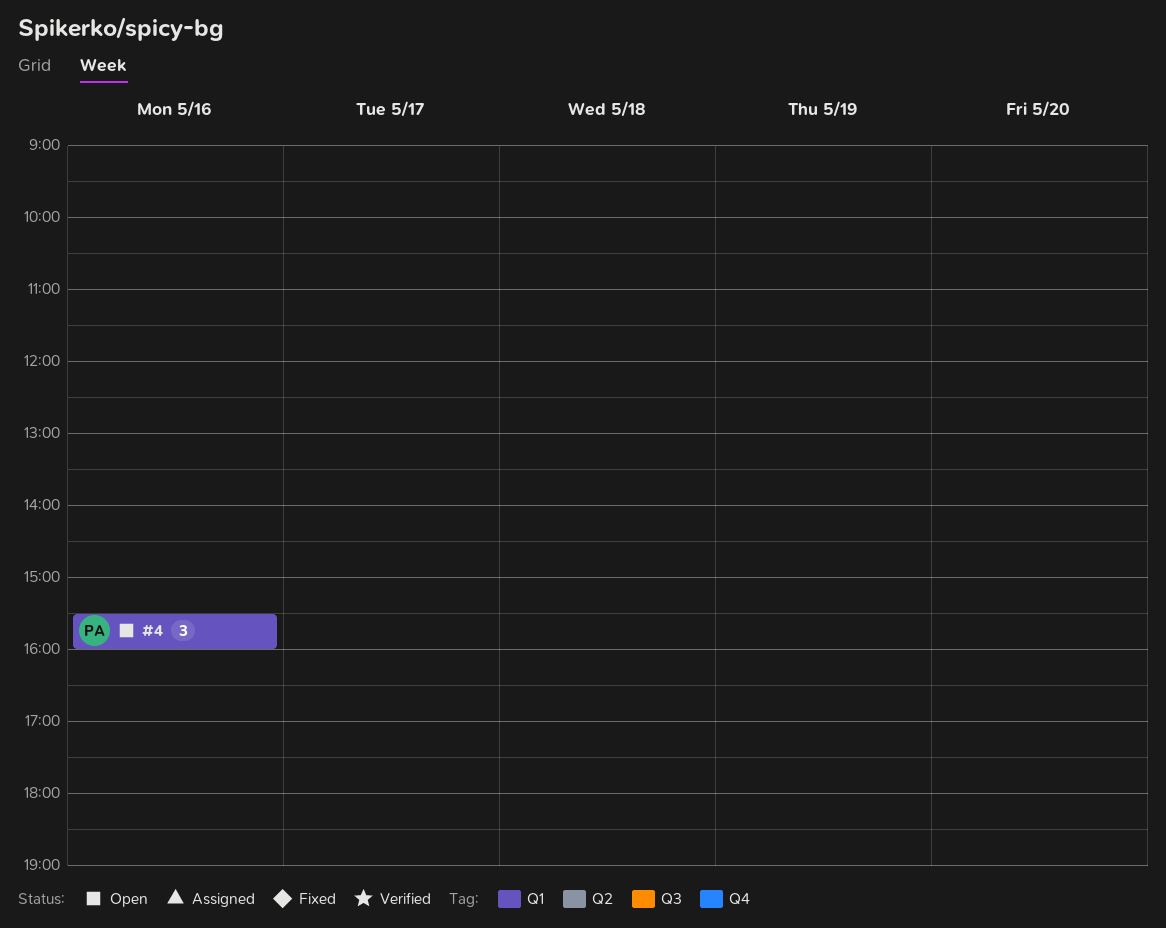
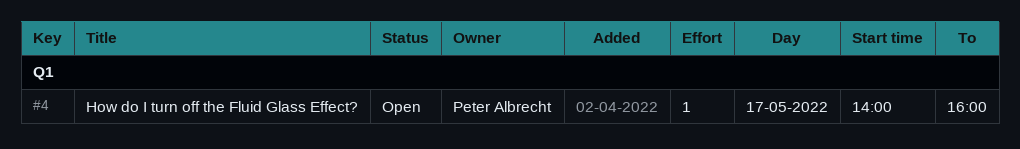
#4, estimate: 3 -> 1
#4, day: May 16 -> May 17
#4, begins: 15:30 -> 14:00

